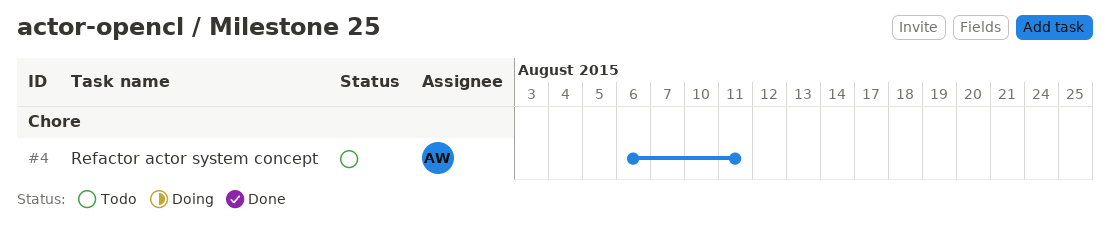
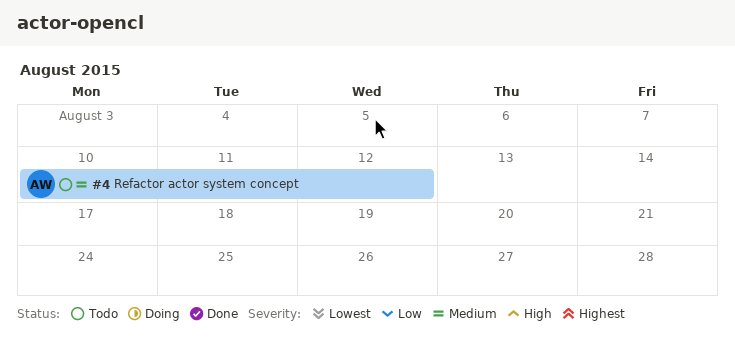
#4, start: Aug 6 -> Aug 10
#4, due: Aug 11 -> Aug 12

